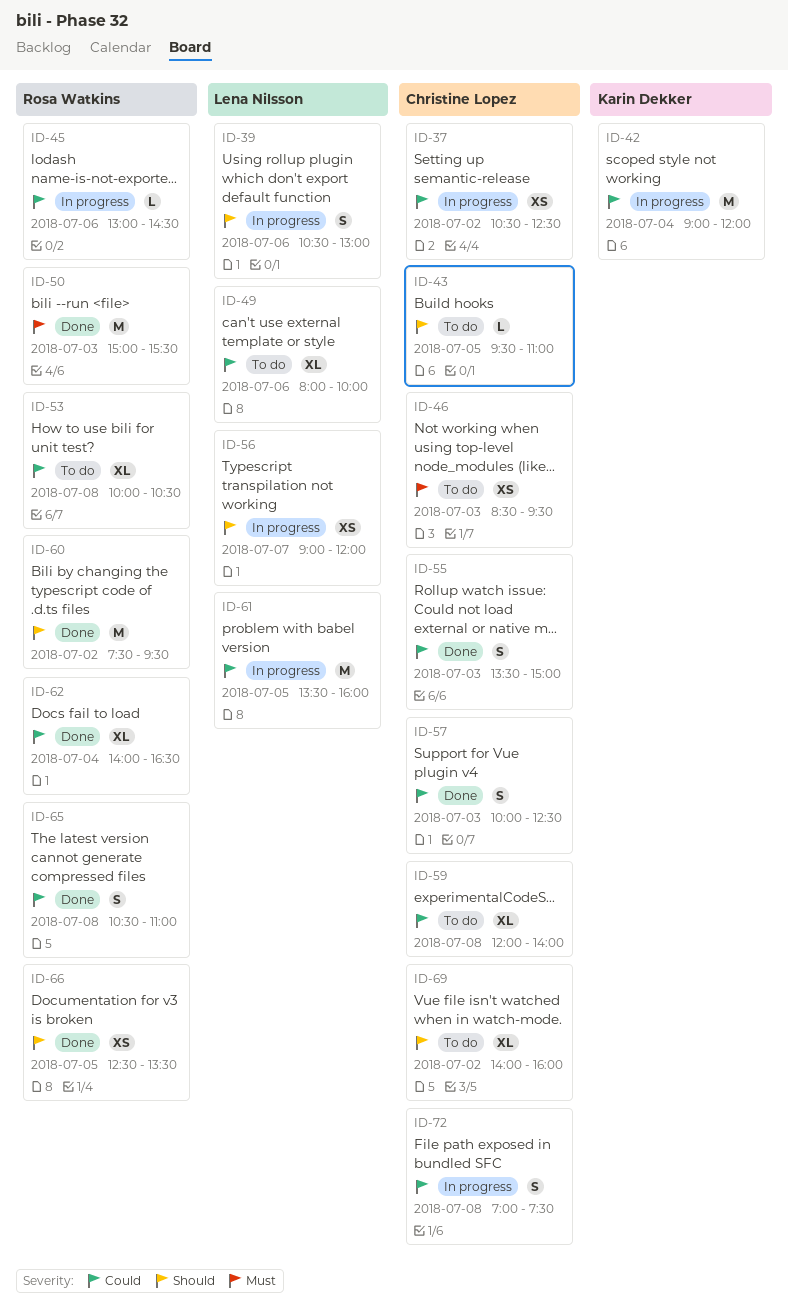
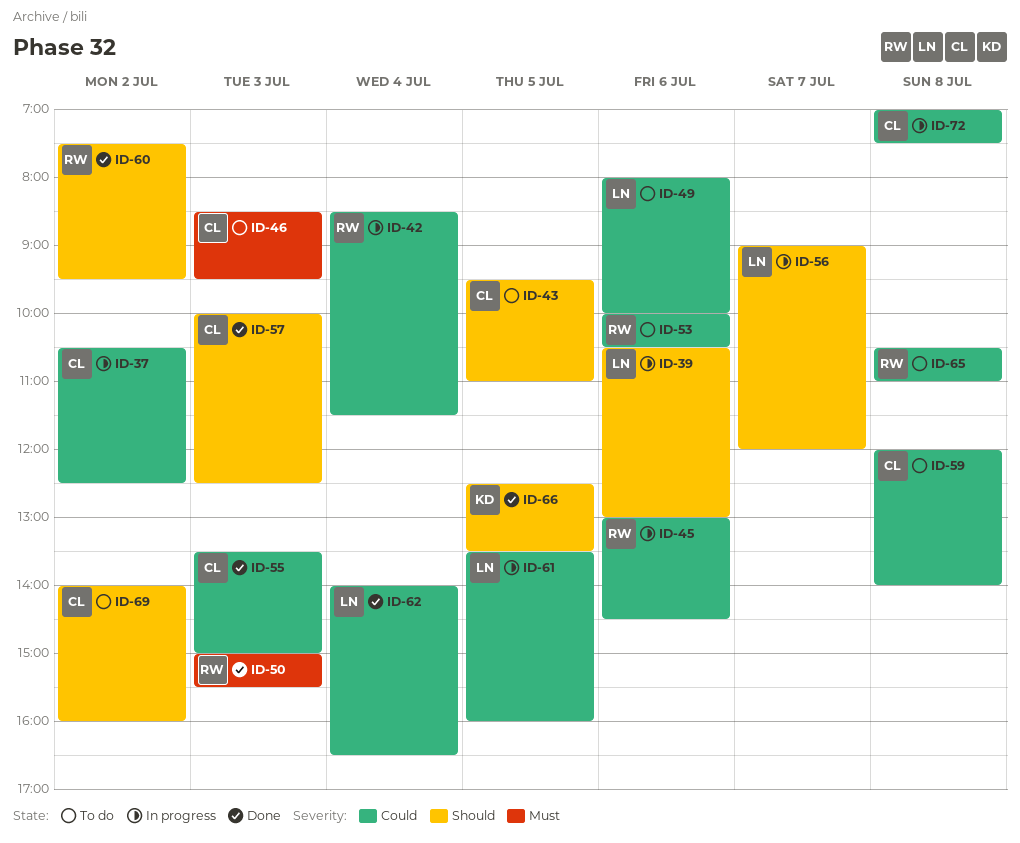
ID-42, owner: Karin Dekker -> Rosa Watkins
ID-42, begins: 09:00 -> 08:30
ID-42, ends: 12:00 -> 11:30
ID-53, day: Jul 8 -> Jul 6
ID-57, priority: Could -> Should
ID-62, owner: Rosa Watkins -> Lena Nilsson
ID-65, status: Done -> To do
ID-66, owner: Rosa Watkins -> Karin Dekker

